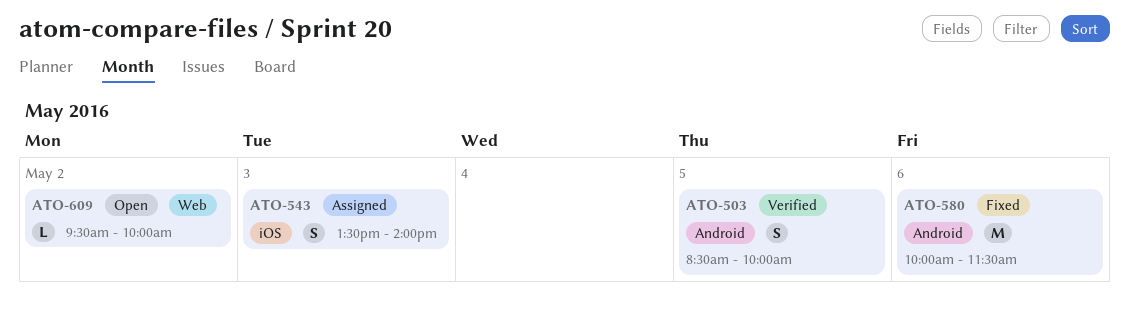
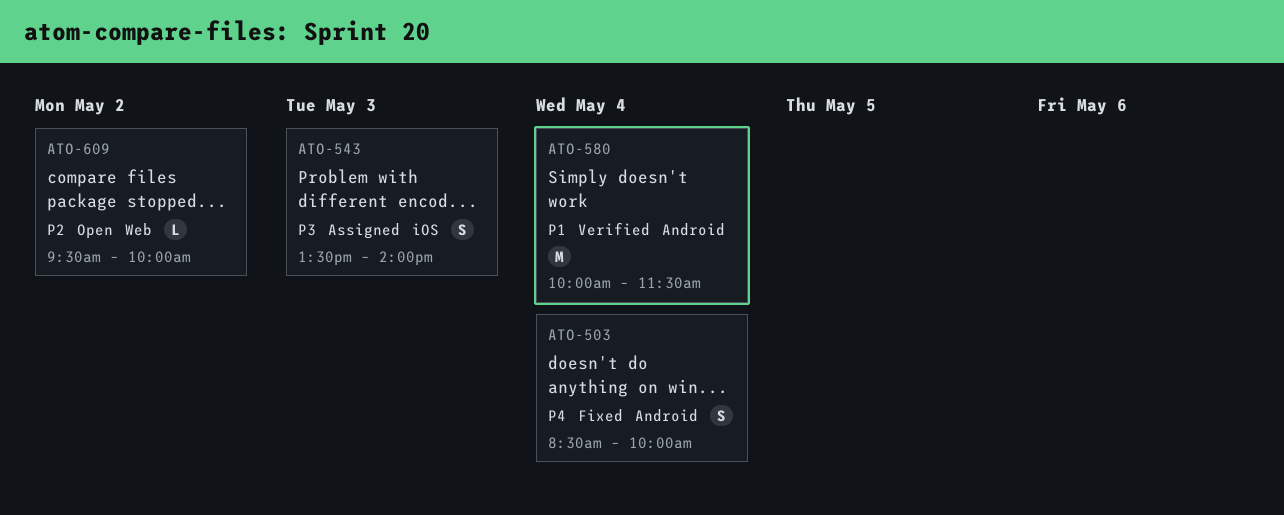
ATO-503, status: Verified -> Fixed
ATO-503, day: May 5 -> May 4
ATO-580, status: Fixed -> Verified
ATO-580, day: May 6 -> May 4

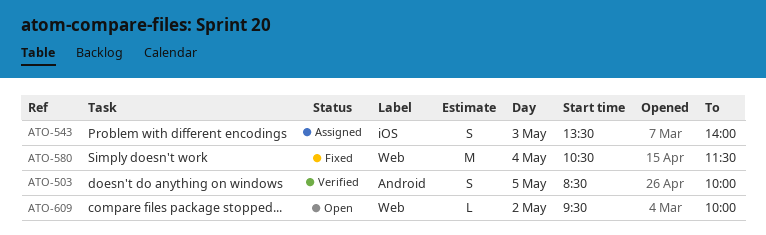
ATO-503, status: Fixed -> Verified
ATO-503, day: May 4 -> May 5
ATO-580, status: Verified -> Fixed
ATO-580, label: Android -> Web
ATO-580, begins: 10:00 -> 10:30

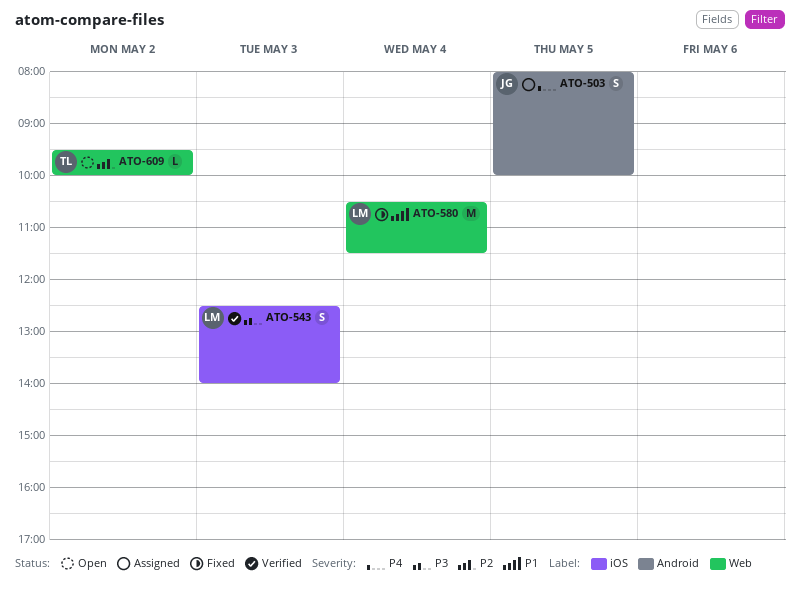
ATO-503, status: Verified -> Assigned
ATO-503, begins: 08:30 -> 08:00
ATO-543, status: Assigned -> Verified
ATO-543, begins: 13:30 -> 12:30

